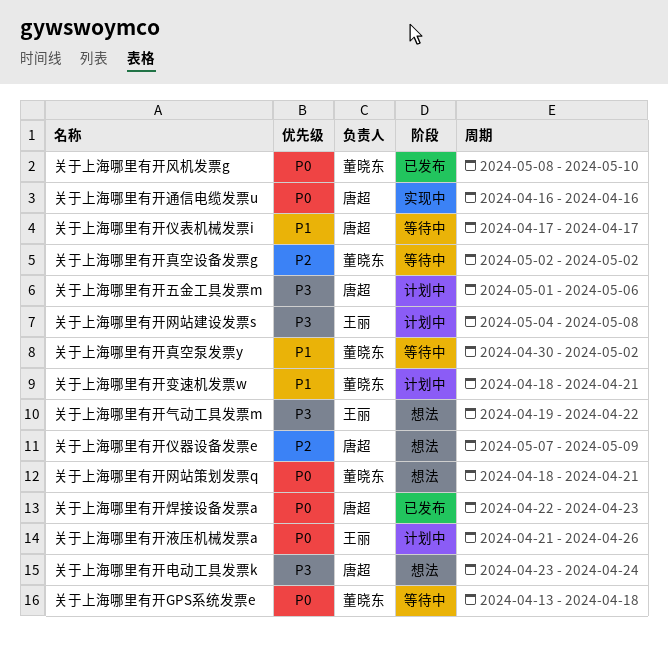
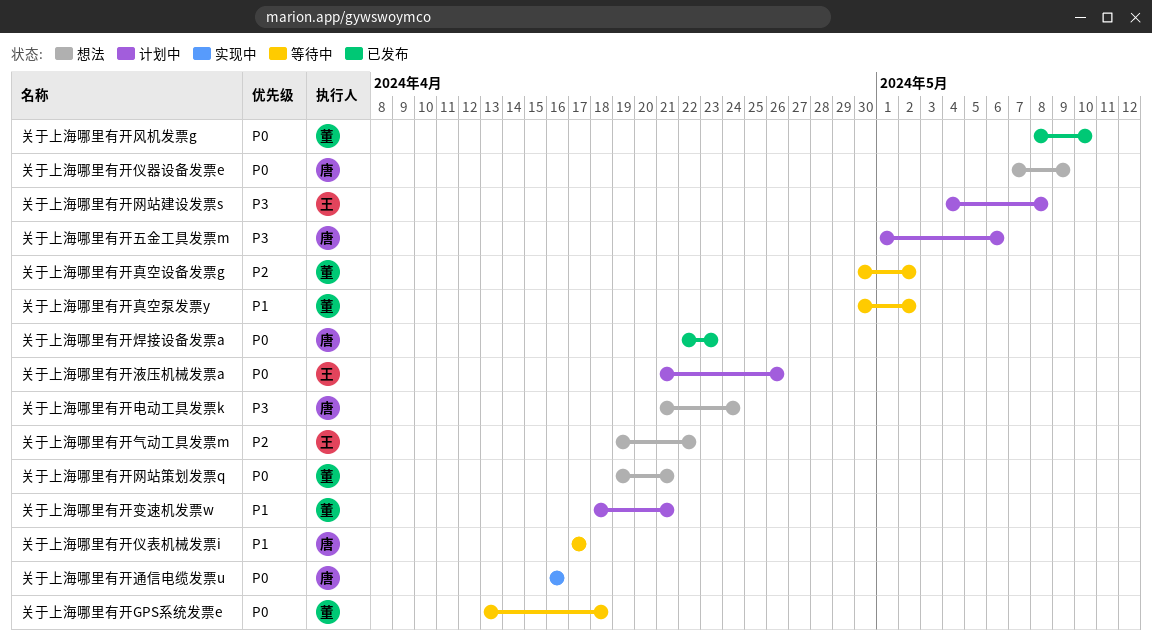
关于上海哪里有开仪器设备发票e, priority: P2 -> P0
关于上海哪里有开气动工具发票m, priority: P3 -> P2
关于上海哪里有开电动工具发票k, start: Apr 23 -> Apr 21
关于上海哪里有开真空设备发票g, start: May 2 -> Apr 30
关于上海哪里有开网站策划发票q, start: Apr 18 -> Apr 19

